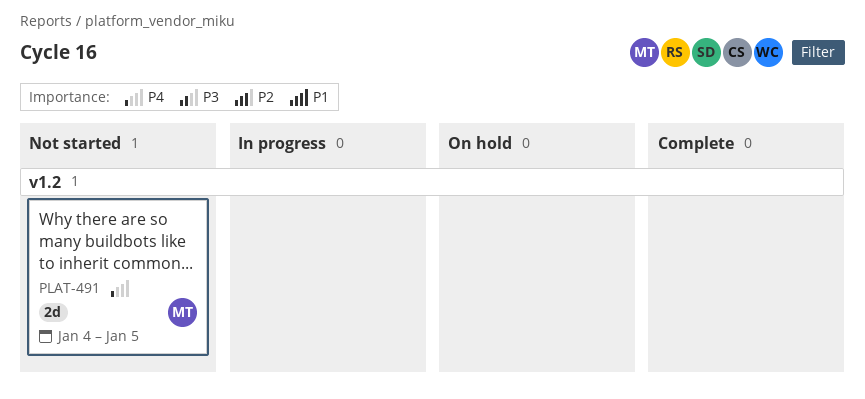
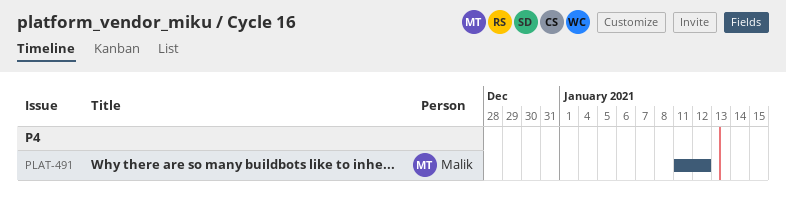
PLAT-491, start: Jan 4 -> Jan 11
PLAT-491, due: Jan 5 -> Jan 12

